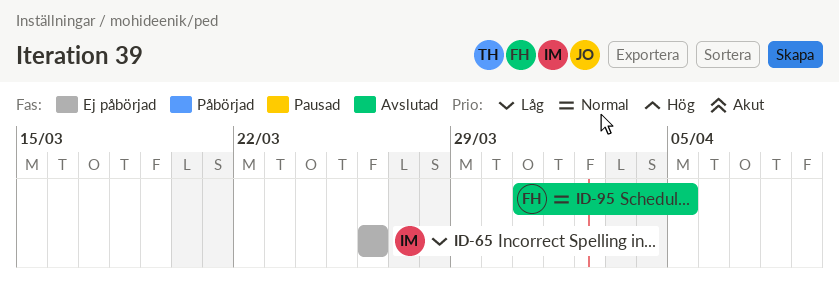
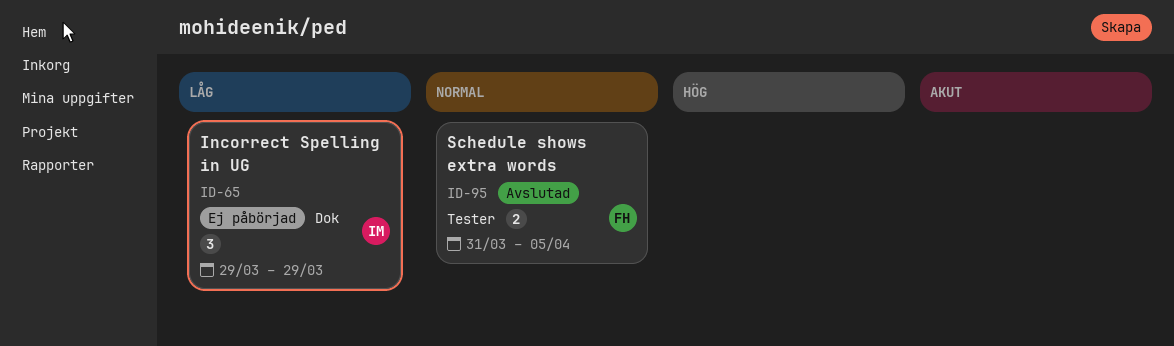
ID-65, start: Mar 26 -> Mar 29
ID-65, due: Mar 26 -> Mar 29

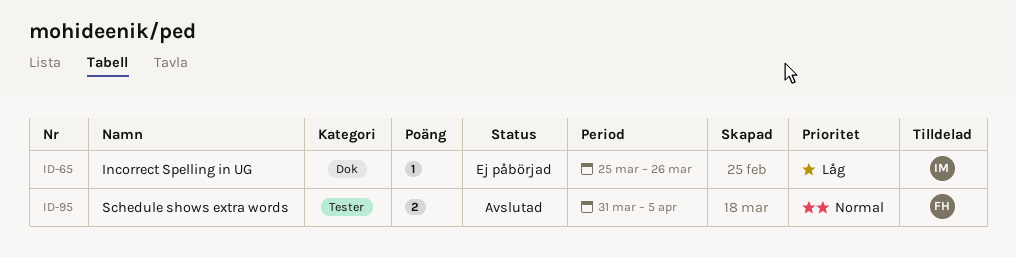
ID-65, estimate: 3 -> 1
ID-65, start: Mar 29 -> Mar 25
ID-65, due: Mar 29 -> Mar 26

